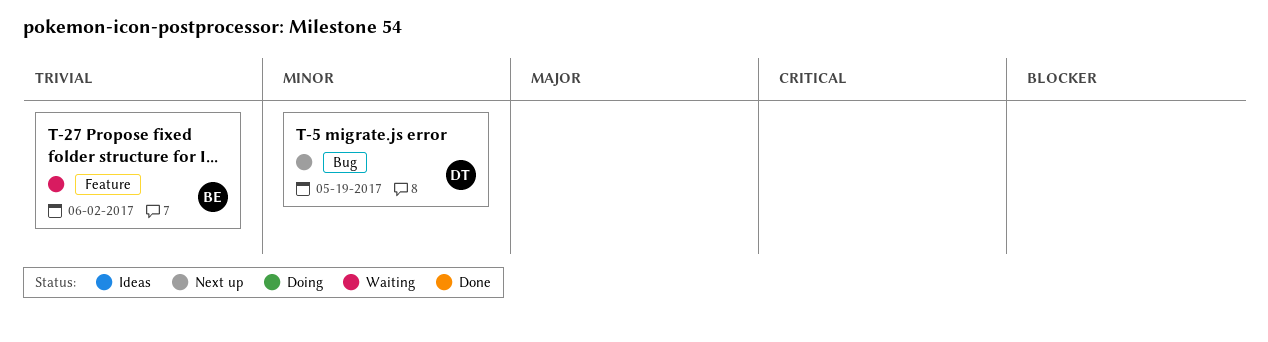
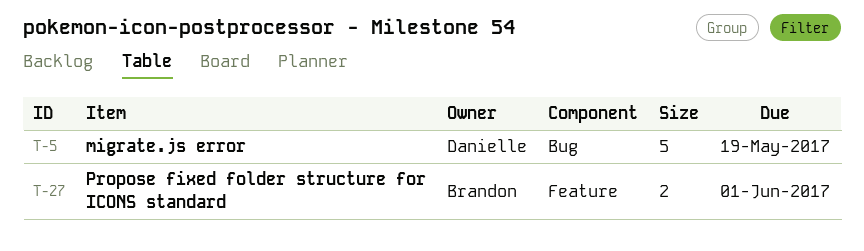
T-27, due: Jun 2 -> Jun 1

